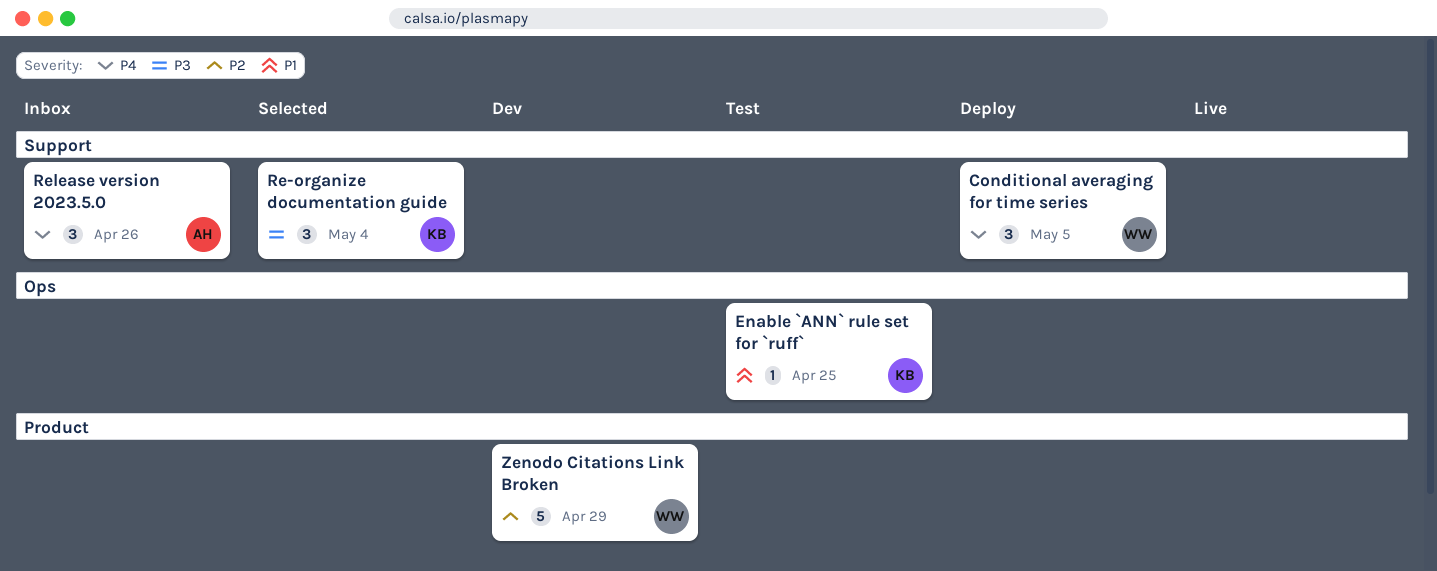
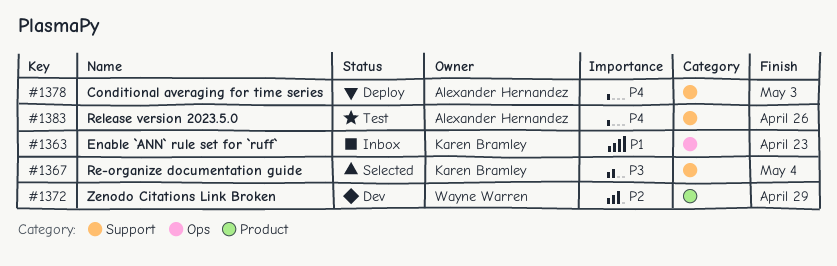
Conditional averaging for time series, owner: Wayne Warren -> Alexander Hernandez
Conditional averaging for time series, due: May 5 -> May 3
Enable `ANN` rule set for `ruff`, status: Test -> Inbox
Enable `ANN` rule set for `ruff`, due: Apr 25 -> Apr 23
Release version 2023.5.0, status: Inbox -> Test

